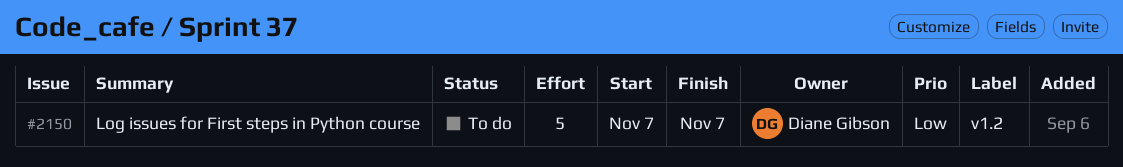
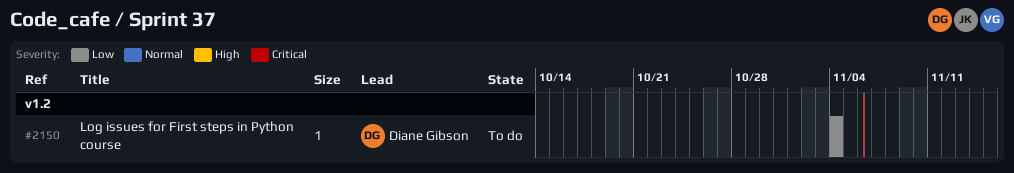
#2150, estimate: 5 -> 1
#2150, start: Nov 7 -> Nov 4
#2150, due: Nov 7 -> Nov 4

